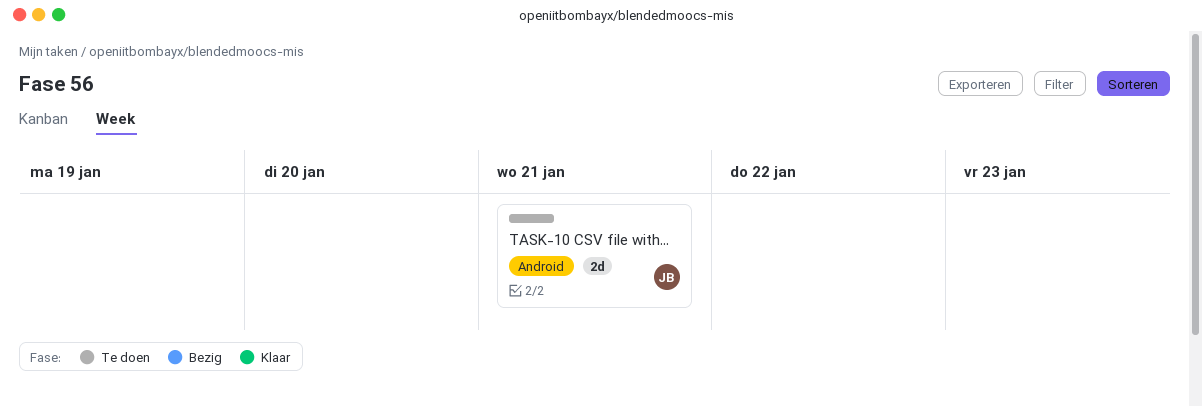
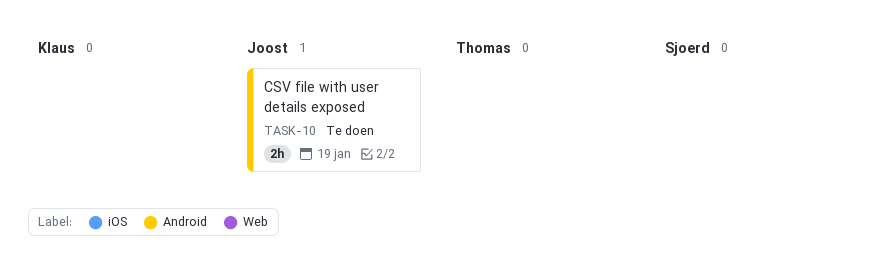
TASK-10, estimate: 2d -> 2h
TASK-10, due: Jan 21 -> Jan 19

